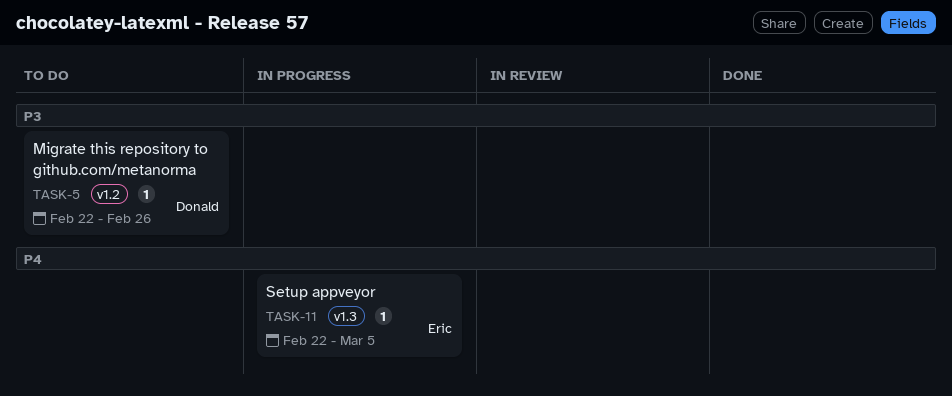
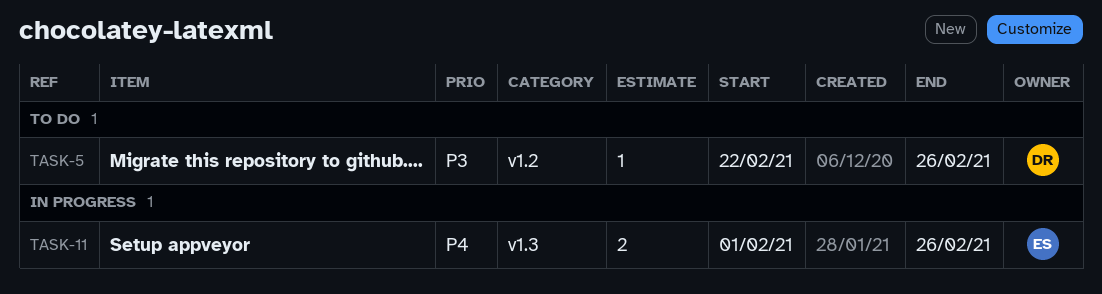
TASK-11, estimate: 1 -> 2
TASK-11, start: Feb 22 -> Feb 1
TASK-11, due: Mar 5 -> Feb 26

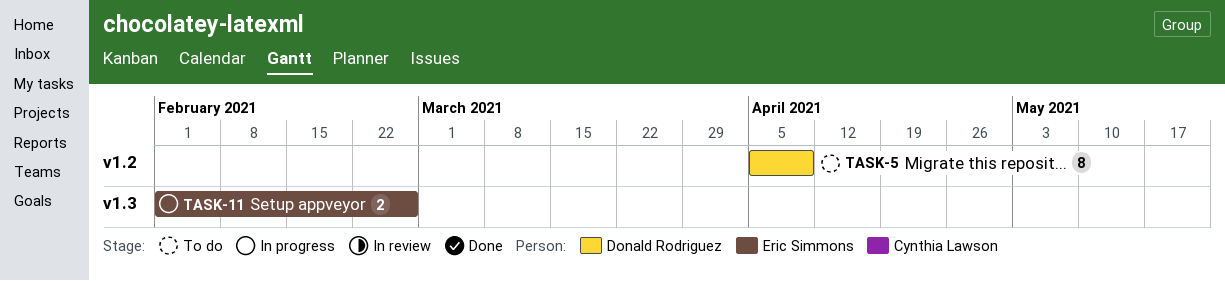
TASK-5, estimate: 1 -> 8
TASK-5, start: Feb 22 -> Apr 5
TASK-5, due: Feb 26 -> Apr 9

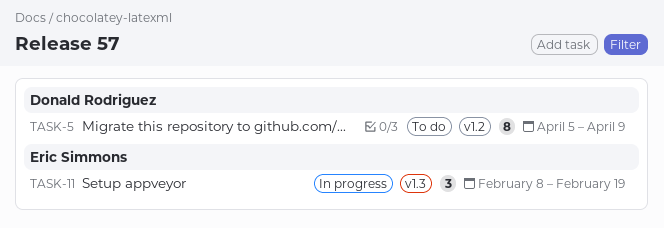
TASK-11, estimate: 2 -> 3
TASK-11, start: Feb 1 -> Feb 8
TASK-11, due: Feb 26 -> Feb 19

